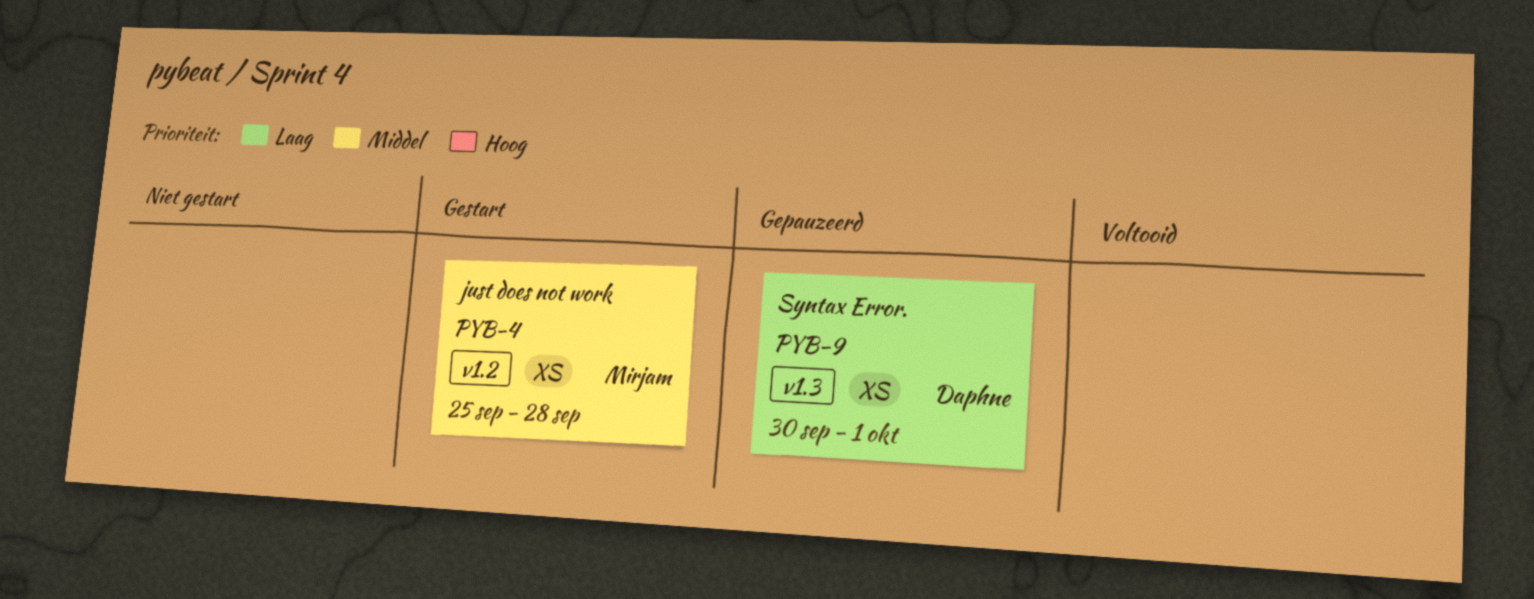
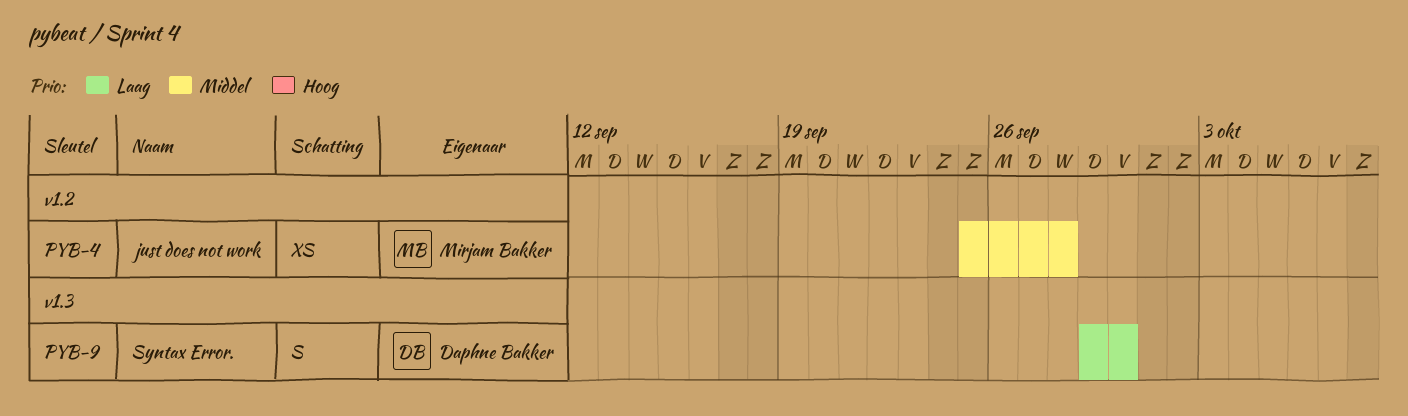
PYB-9, estimate: XS -> S
PYB-9, start: Sep 30 -> Sep 29
PYB-9, due: Oct 1 -> Sep 30

